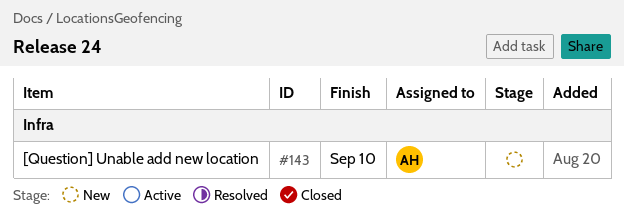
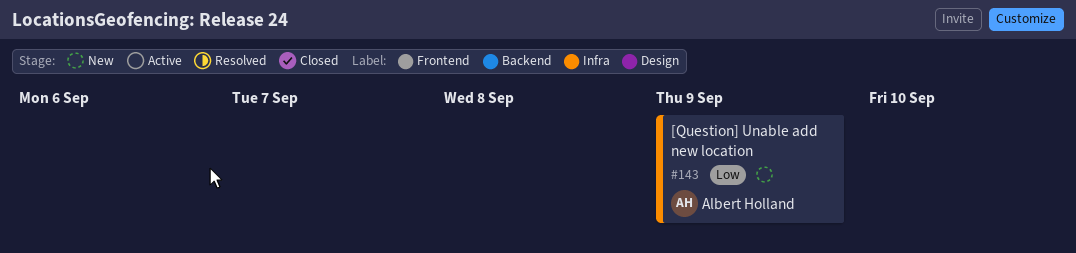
#143, due: Sep 10 -> Sep 9

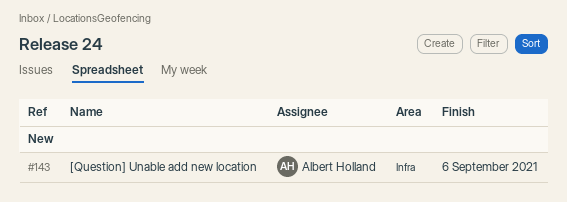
#143, due: Sep 9 -> Sep 6

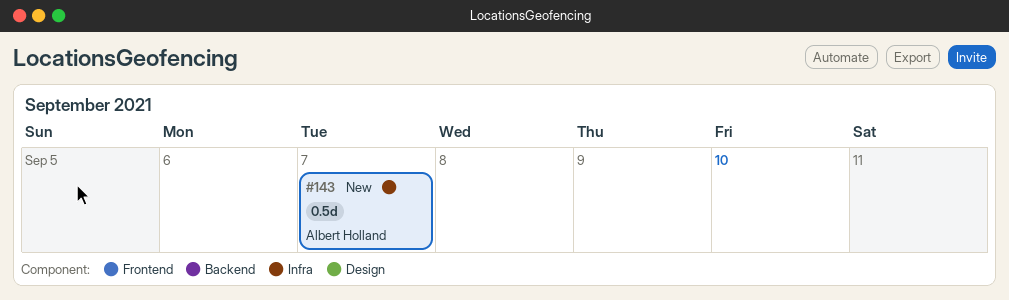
#143, due: Sep 6 -> Sep 7

